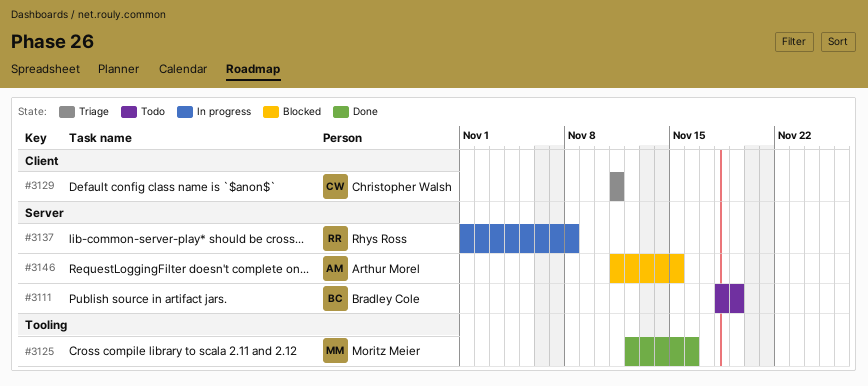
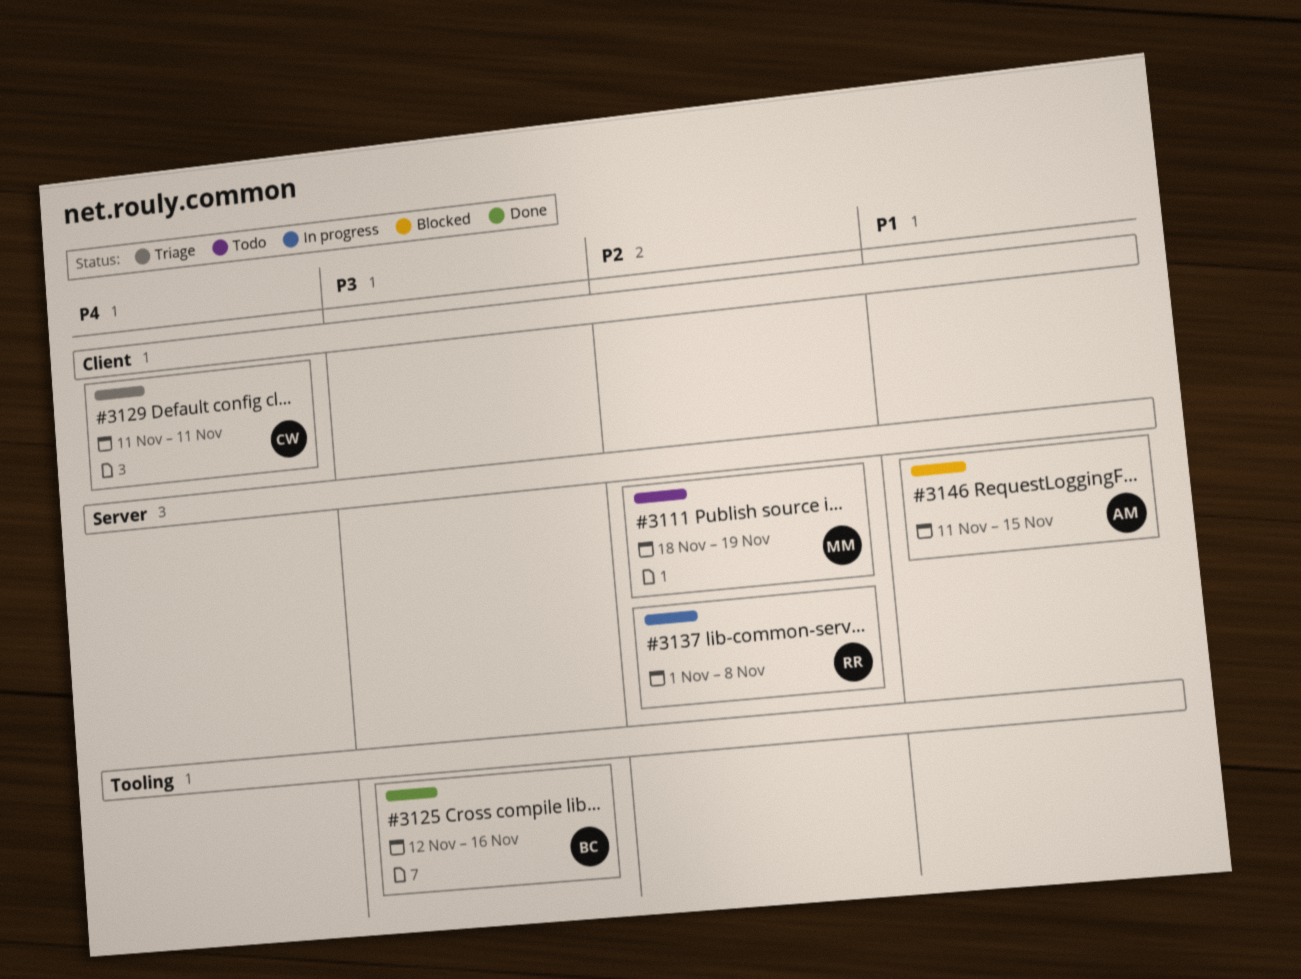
#3111, owner: Bradley Cole -> Moritz Meier
#3125, owner: Moritz Meier -> Bradley Cole

